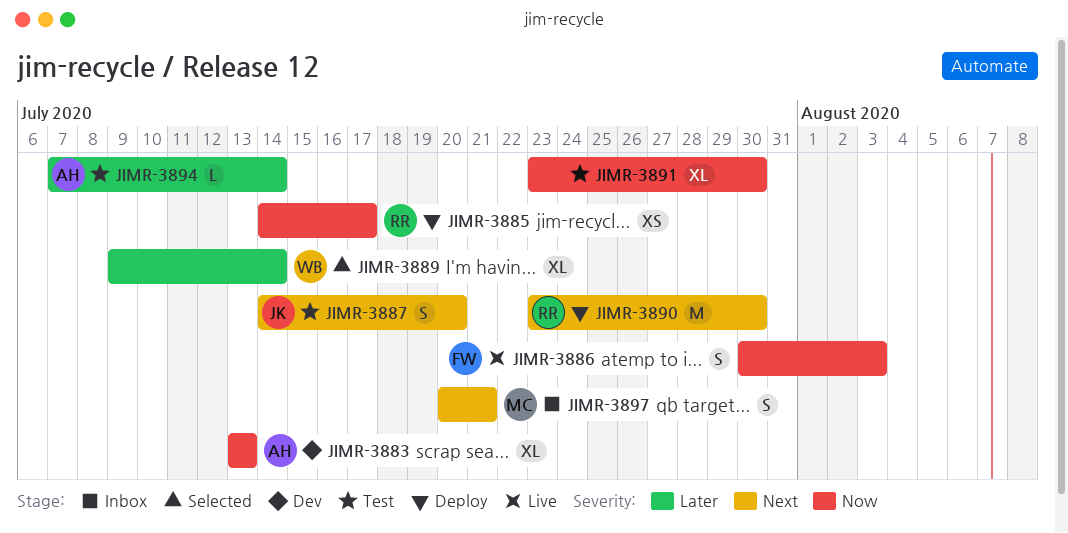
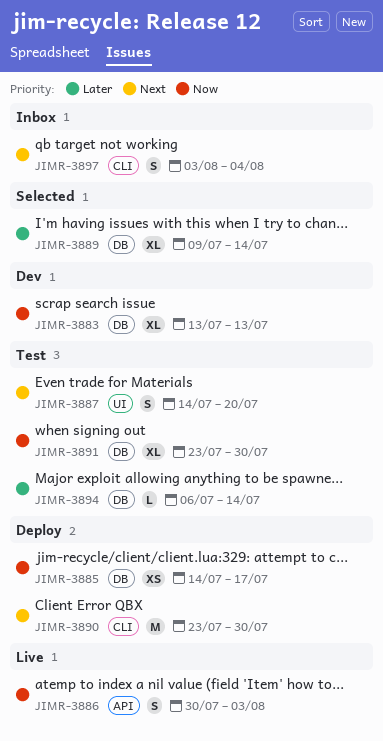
JIMR-3894, start: Jul 7 -> Jul 6
JIMR-3897, start: Jul 20 -> Aug 3
JIMR-3897, due: Jul 21 -> Aug 4

